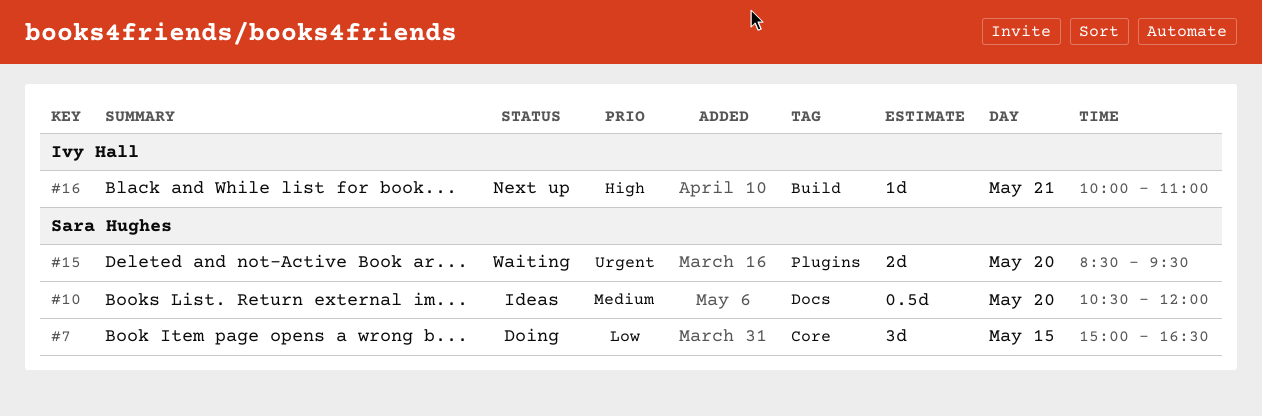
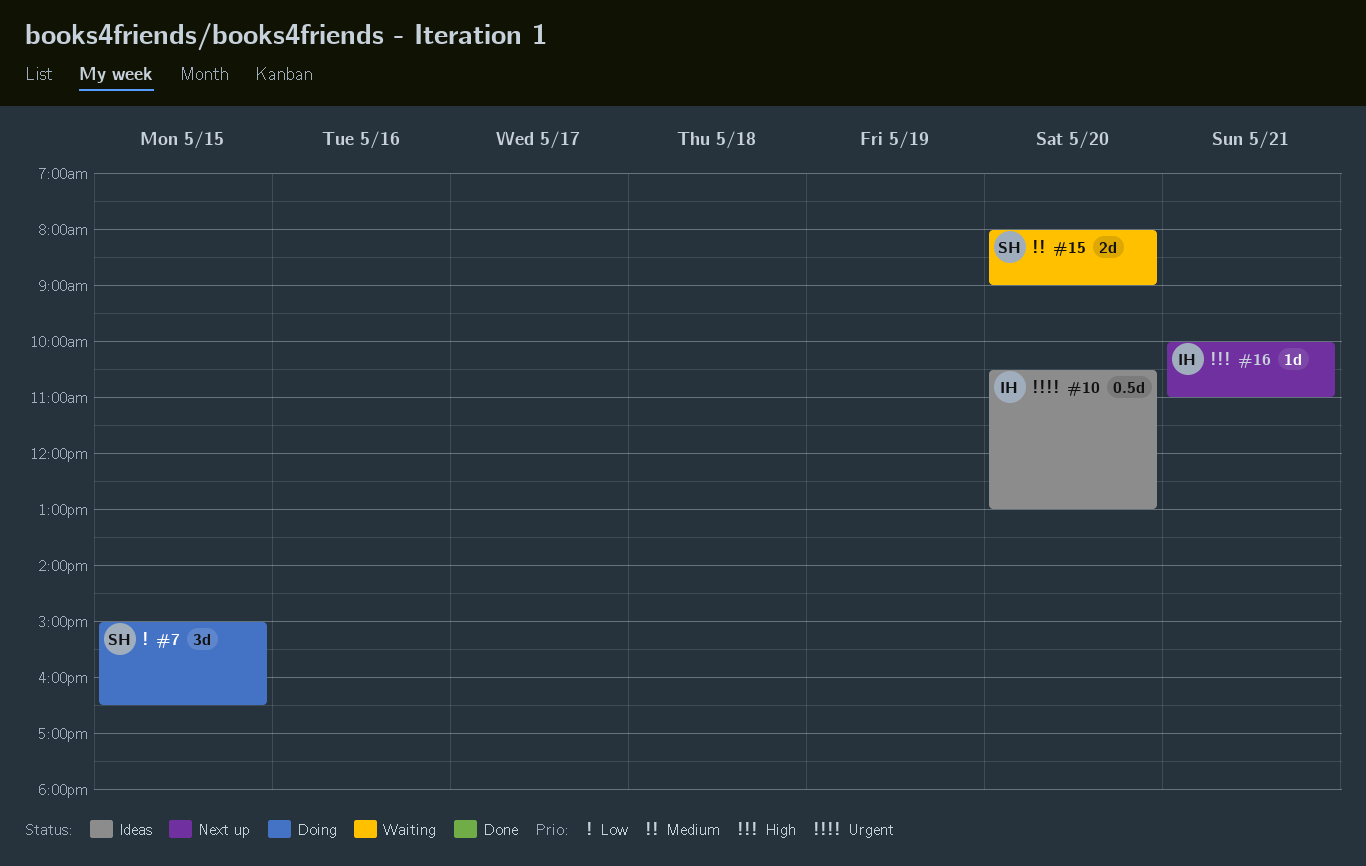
#10, owner: Sara Hughes -> Ivy Hall
#10, priority: Medium -> Urgent
#10, ends: 12:00 -> 13:00
#15, priority: Urgent -> Medium
#15, begins: 08:30 -> 08:00
#15, ends: 09:30 -> 09:00

